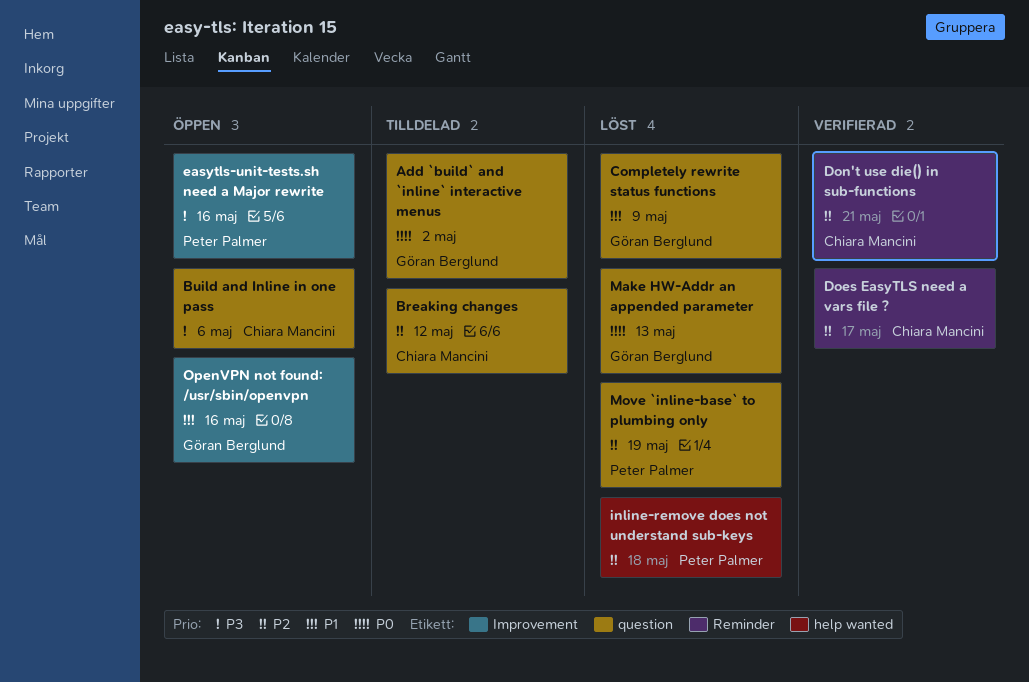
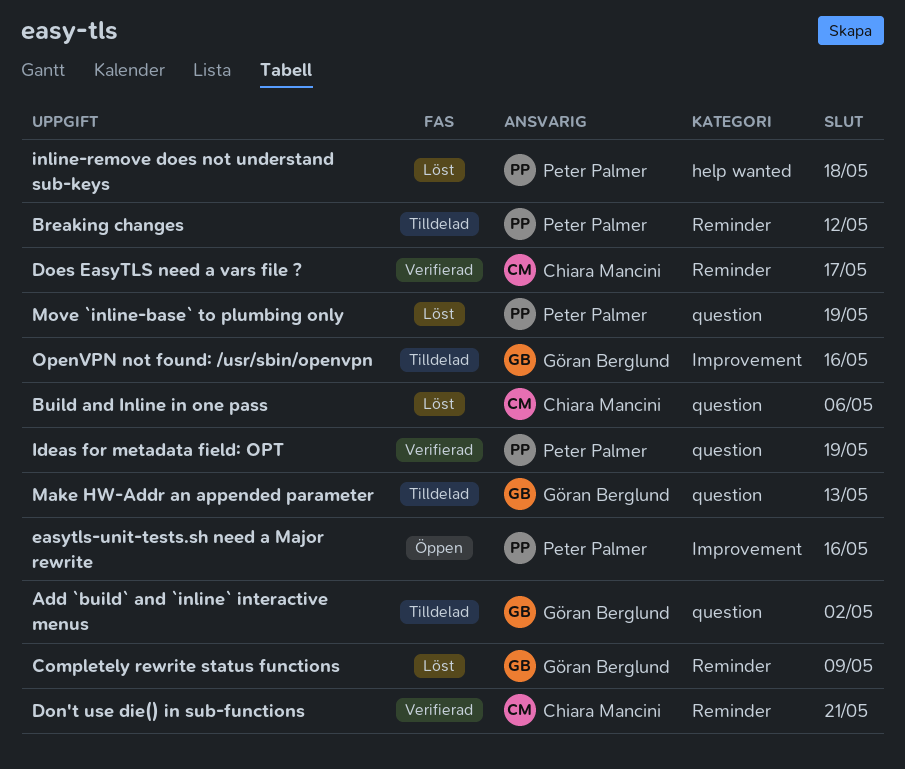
Breaking changes, owner: Chiara Mancini -> Peter Palmer
Breaking changes, label: question -> Reminder
Build and Inline in one pass, status: Öppen -> Löst
Completely rewrite status functions, label: question -> Reminder
Ideas for metadata field: OPT: none -> present
Make HW-Addr an appended parameter, status: Löst -> Tilldelad
OpenVPN not found: /usr/sbin/openvpn, status: Öppen -> Tilldelad

